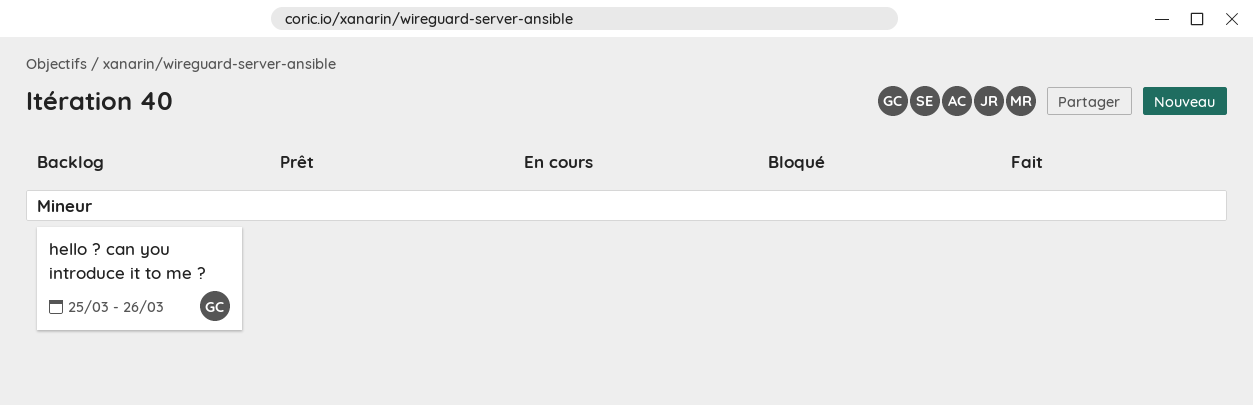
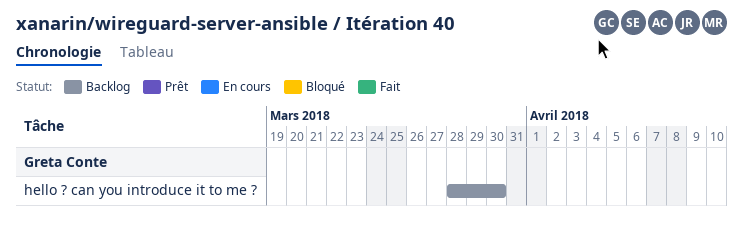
hello ? can you introduce it to me ?, start: Mar 25 -> Mar 28
hello ? can you introduce it to me ?, due: Mar 26 -> Mar 30

